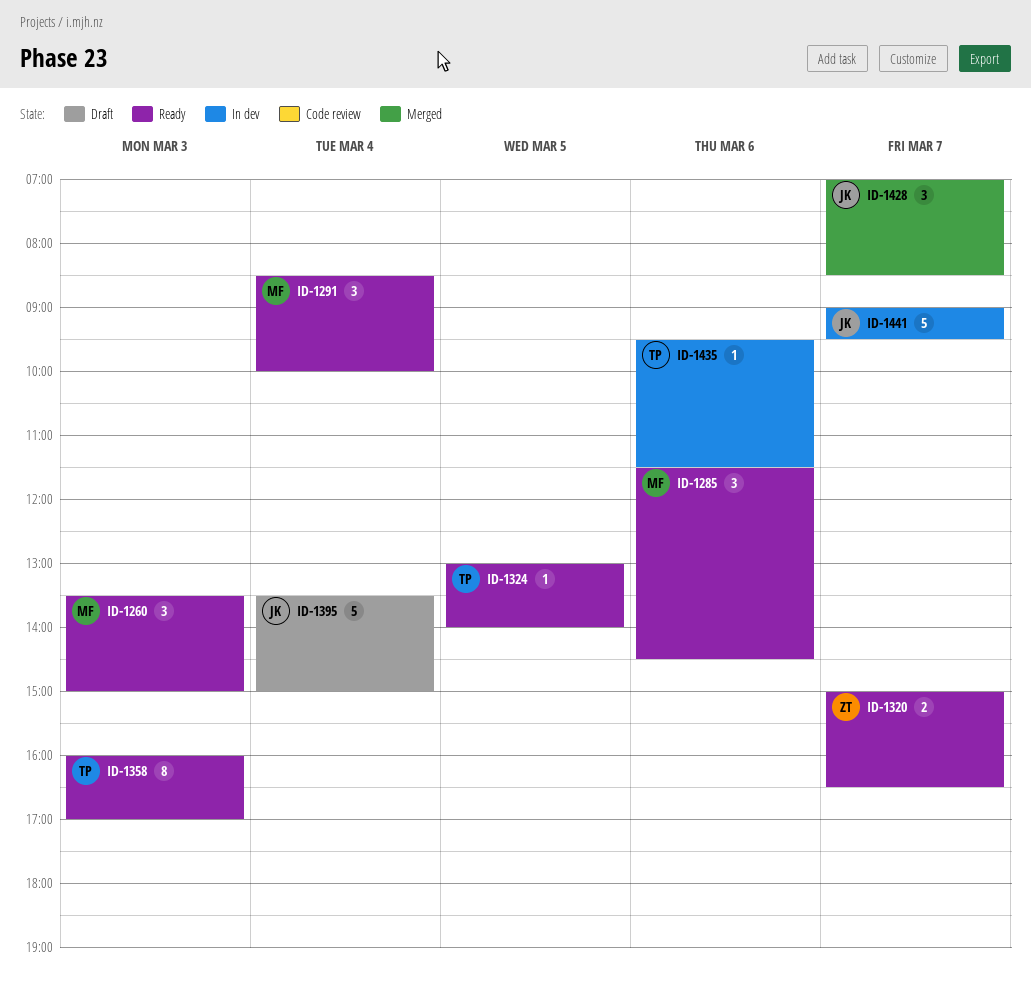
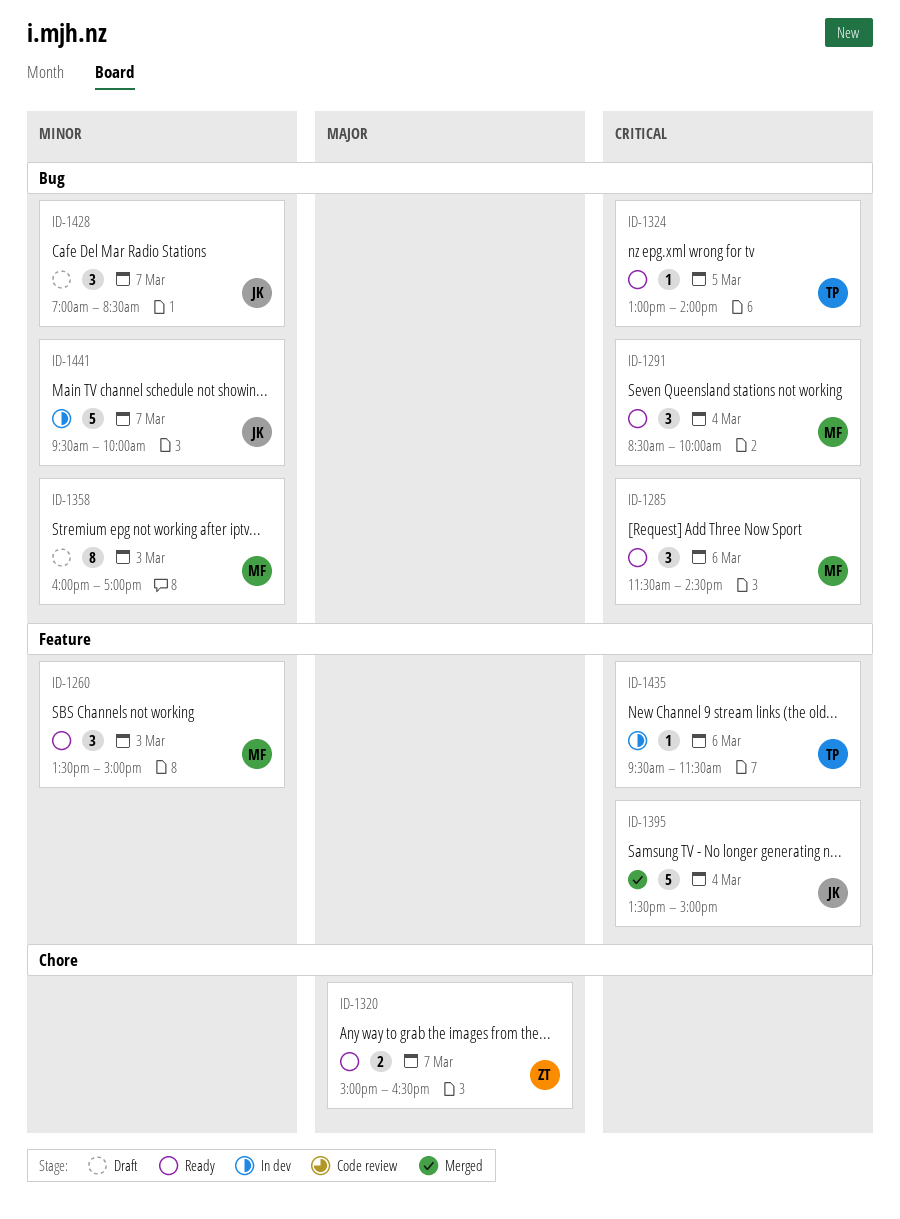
ID-1358, status: Ready -> Draft
ID-1358, owner: TP -> MF
ID-1395, status: Draft -> Merged
ID-1428, status: Merged -> Draft
ID-1441, begins: 09:00 -> 09:30
ID-1441, ends: 09:30 -> 10:00

